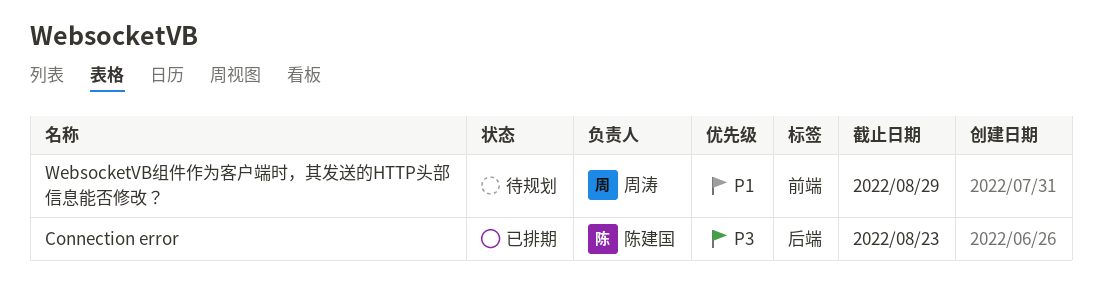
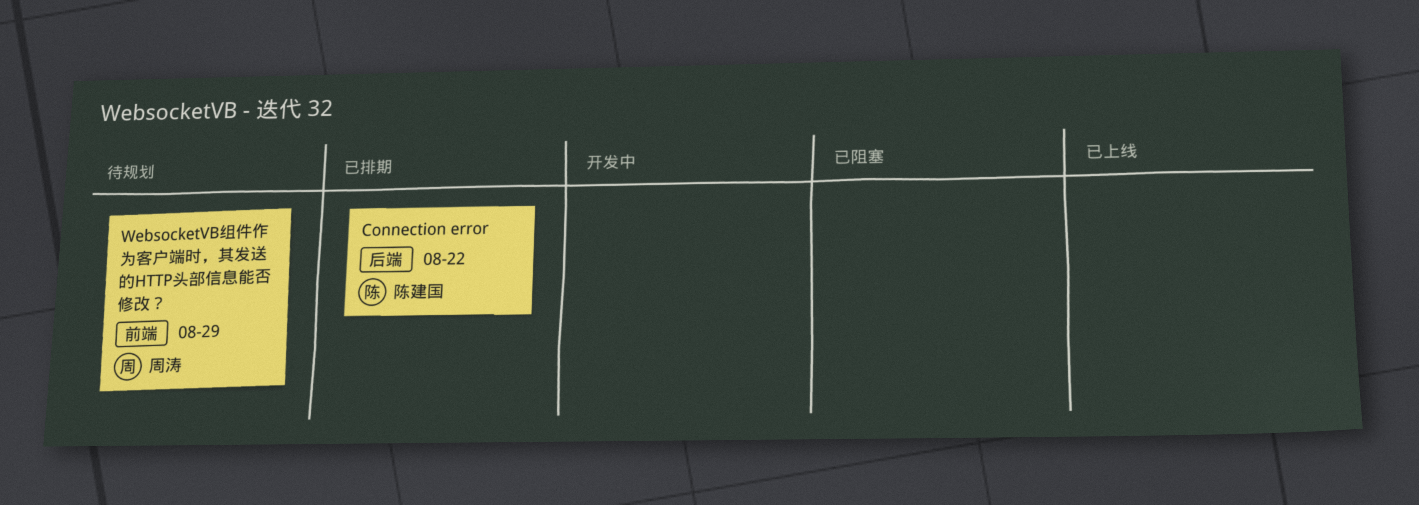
Connection error, due: Aug 23 -> Aug 22

